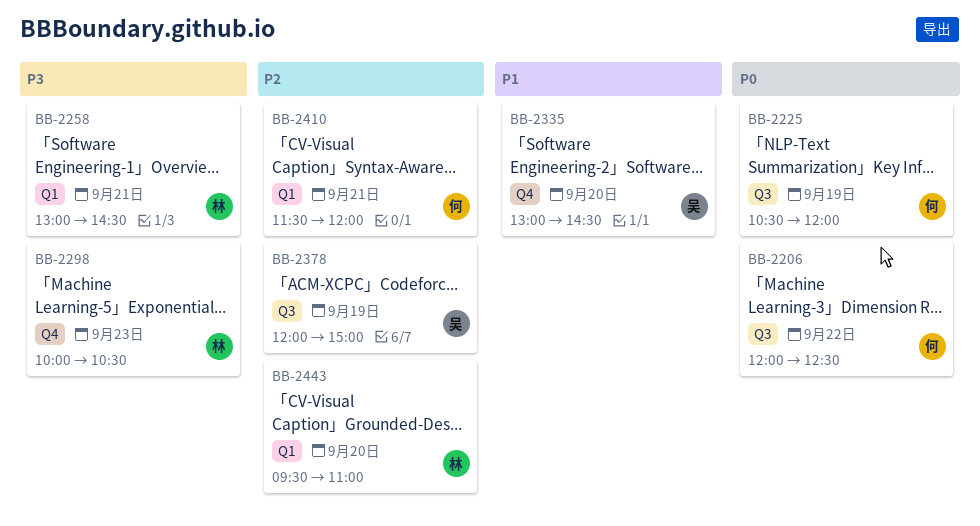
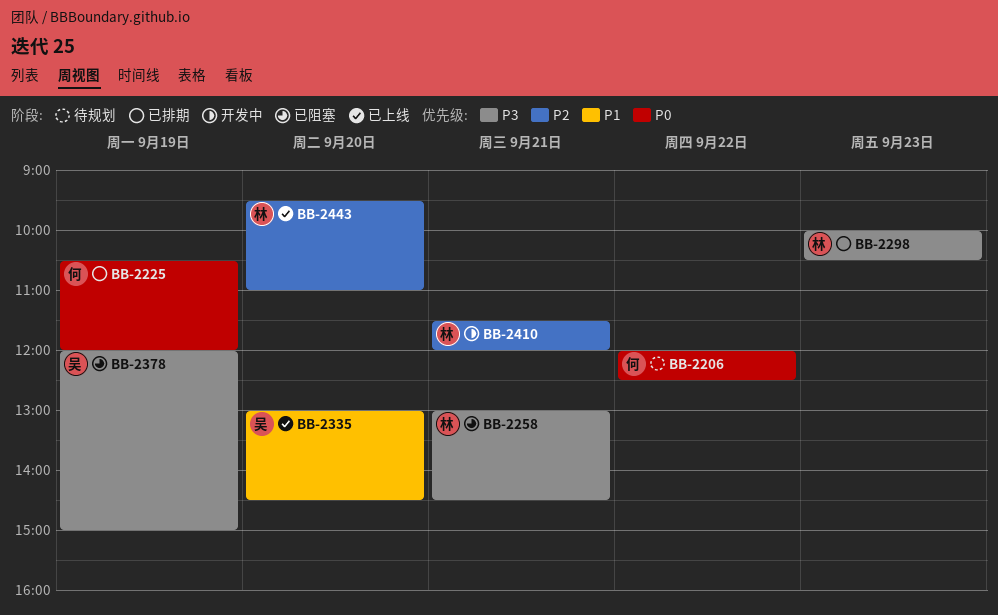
BB-2378, priority: P2 -> P3
BB-2410, owner: 何 -> 林

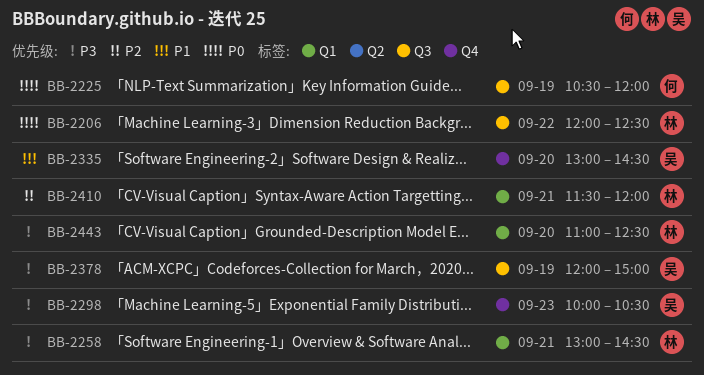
BB-2206, owner: 何 -> 林
BB-2298, owner: 林 -> 吴
BB-2443, priority: P2 -> P3
BB-2443, begins: 09:30 -> 11:00
BB-2443, ends: 11:00 -> 12:30

